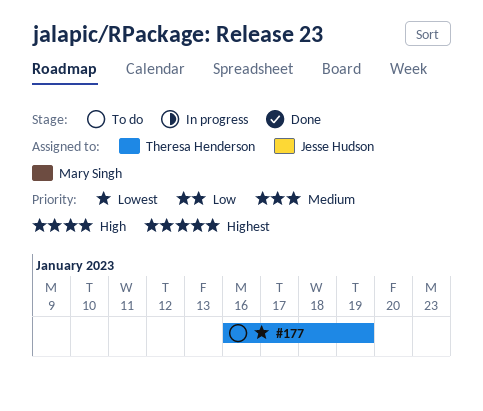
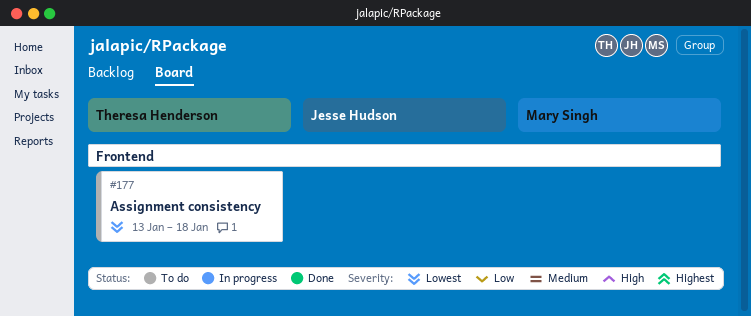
#177, start: Jan 16 -> Jan 13
#177, due: Jan 19 -> Jan 18

